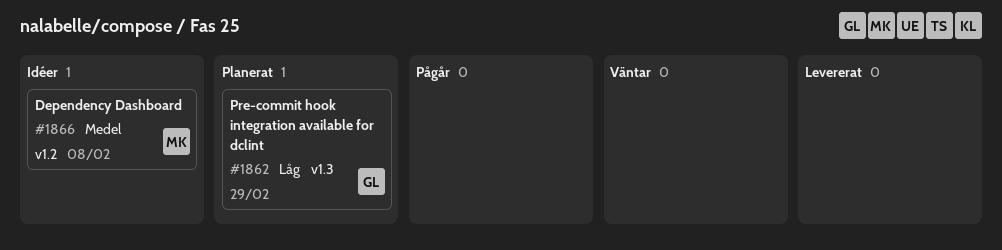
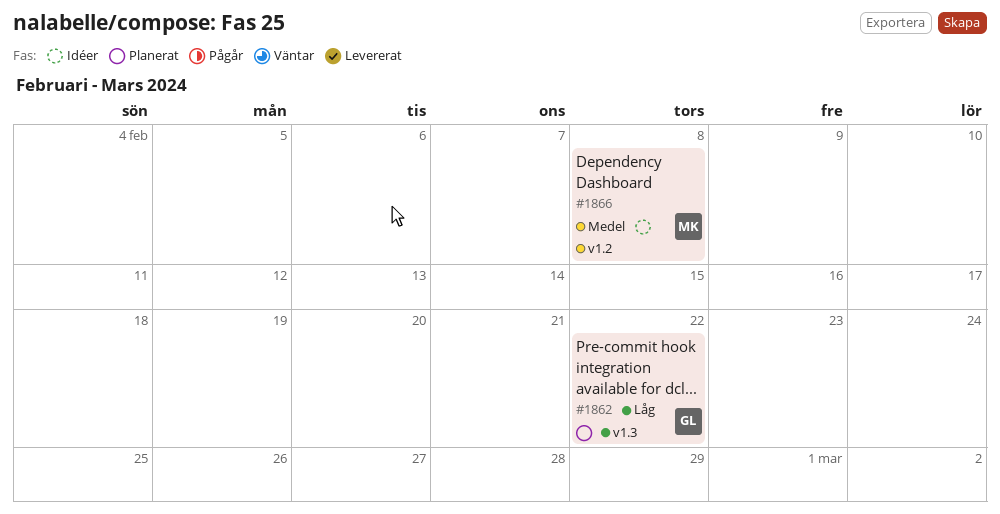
#1862, due: Feb 29 -> Feb 22

